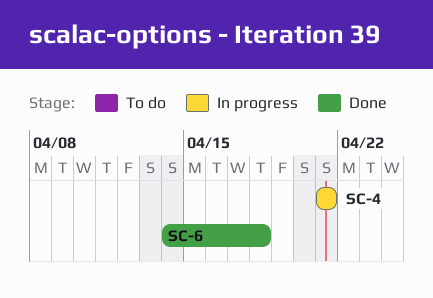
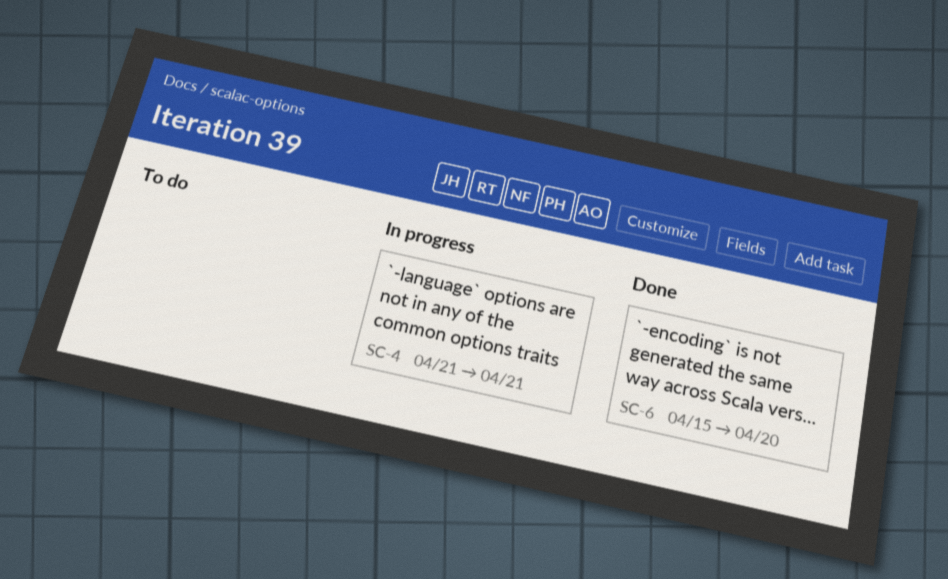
SC-6, start: Apr 14 -> Apr 15
SC-6, due: Apr 18 -> Apr 20

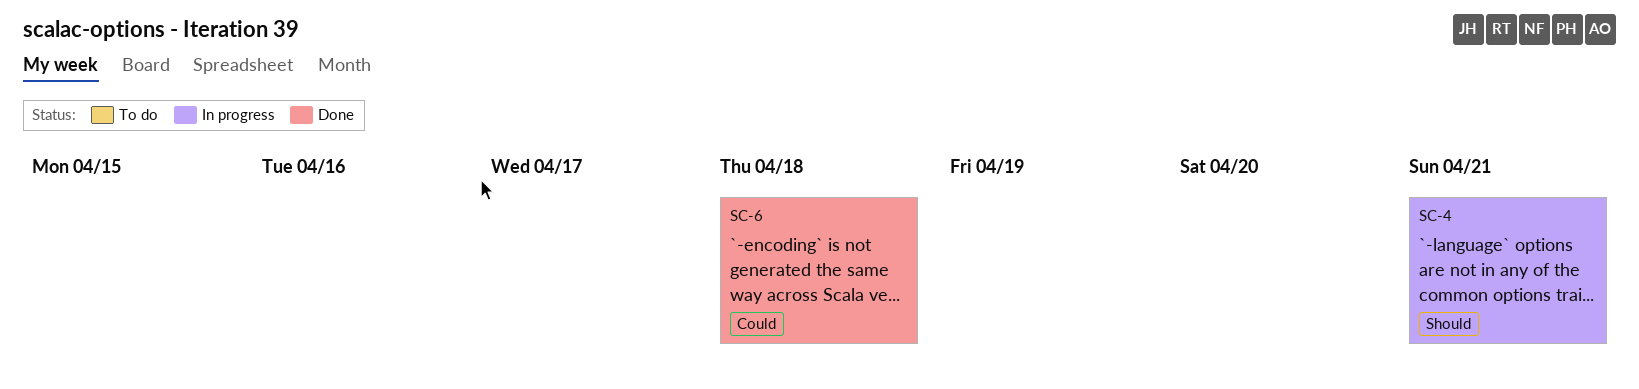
SC-6, due: Apr 20 -> Apr 18

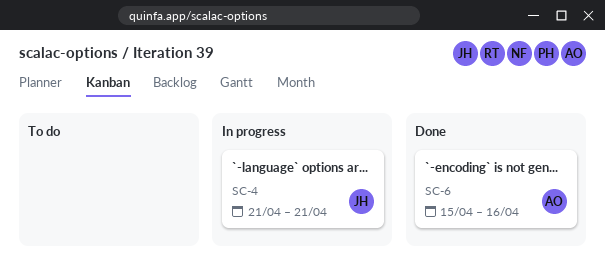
SC-6, due: Apr 18 -> Apr 16

